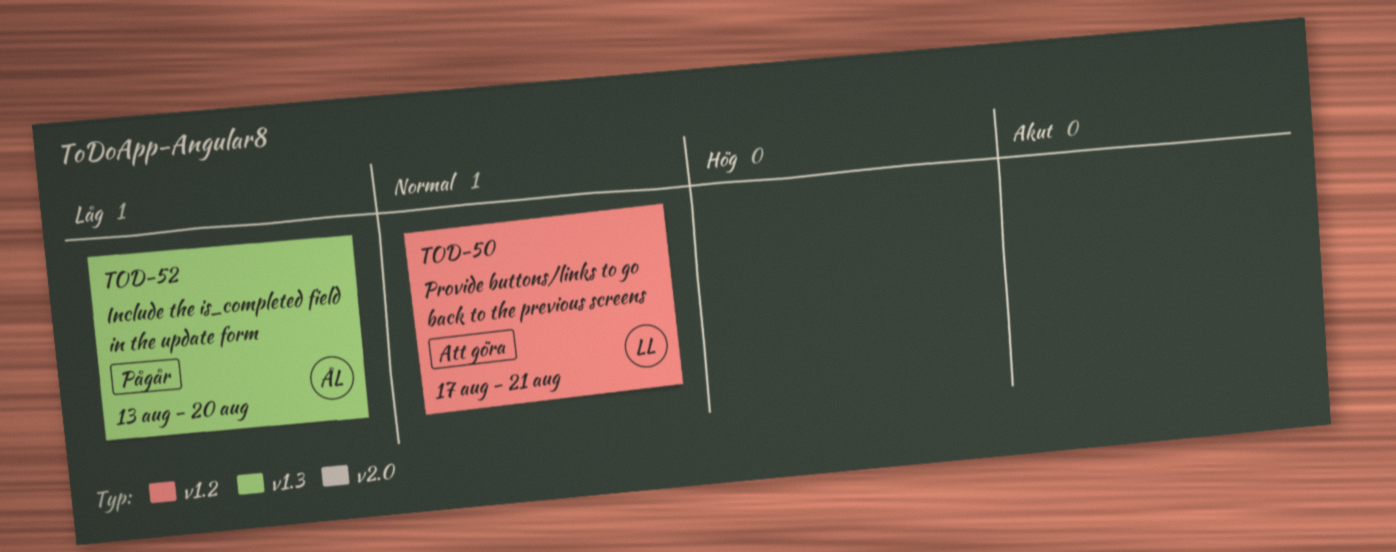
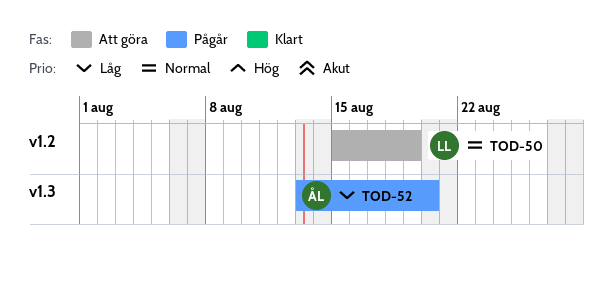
TOD-50, start: Aug 17 -> Aug 15
TOD-50, due: Aug 21 -> Aug 19

